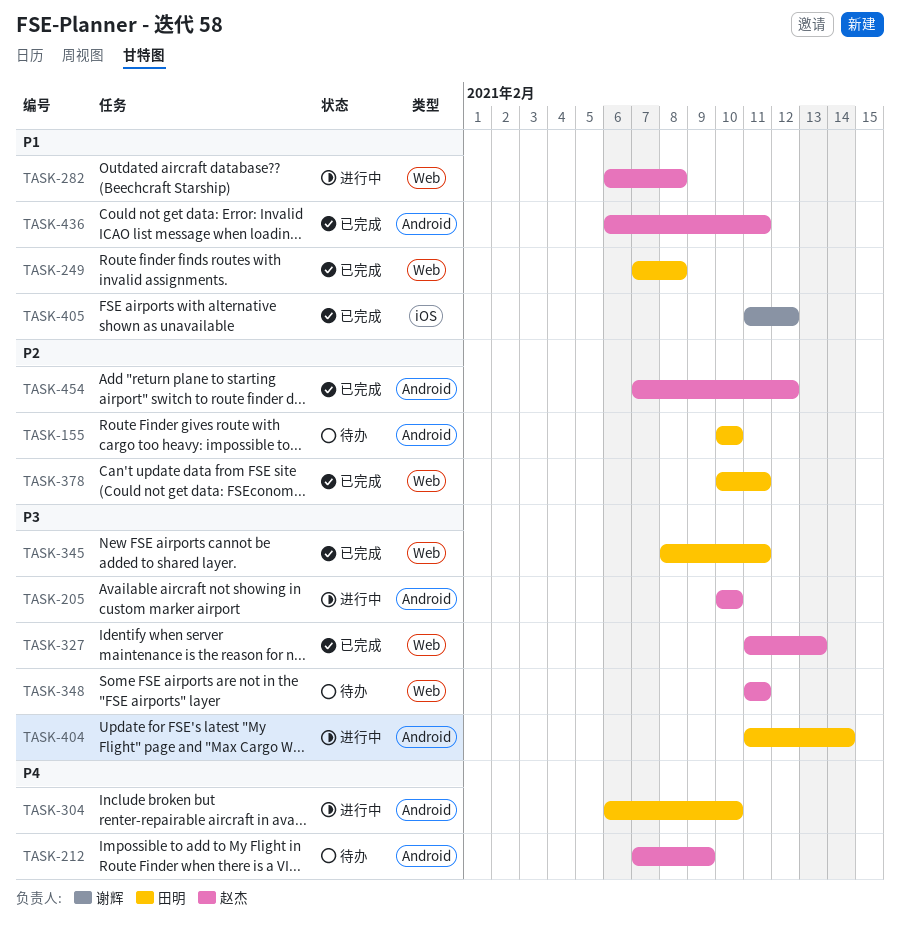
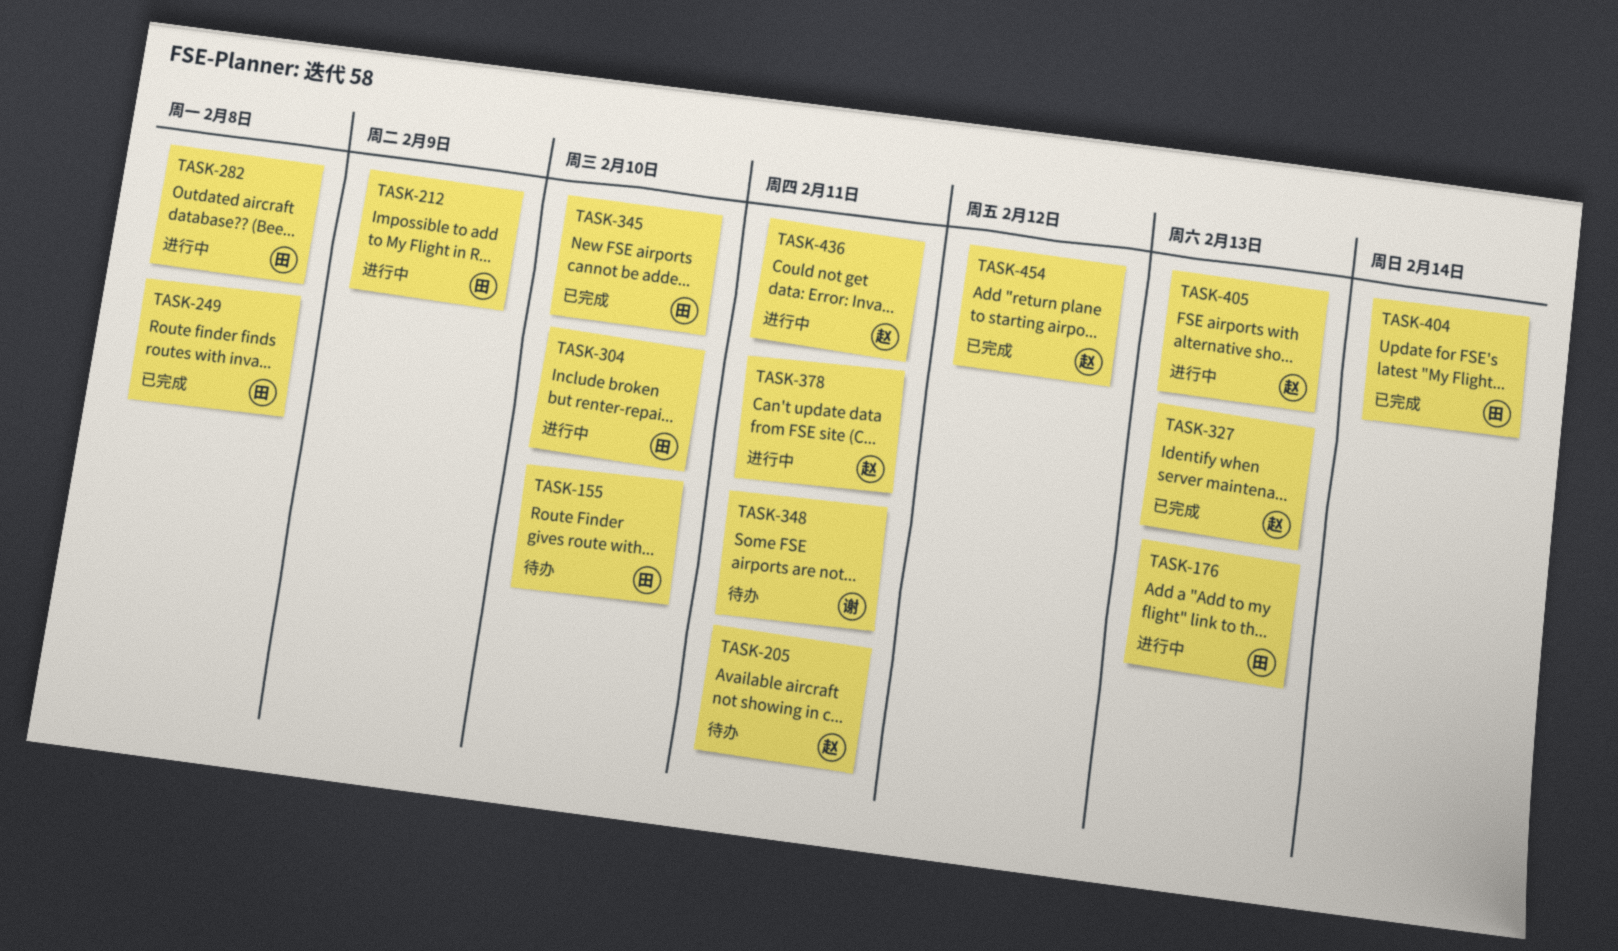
TASK-176: none -> present
TASK-205, status: 进行中 -> 待办
TASK-205, due: Feb 10 -> Feb 11
TASK-212, status: 待办 -> 进行中
TASK-212, owner: 赵杰 -> 田明
TASK-282, owner: 赵杰 -> 田明
TASK-345, due: Feb 11 -> Feb 10
TASK-348, owner: 赵杰 -> 谢辉
TASK-378, status: 已完成 -> 进行中
TASK-378, owner: 田明 -> 赵杰
TASK-404, status: 进行中 -> 已完成
TASK-405, status: 已完成 -> 进行中
TASK-405, owner: 谢辉 -> 赵杰
TASK-405, due: Feb 12 -> Feb 13
TASK-436, status: 已完成 -> 进行中

